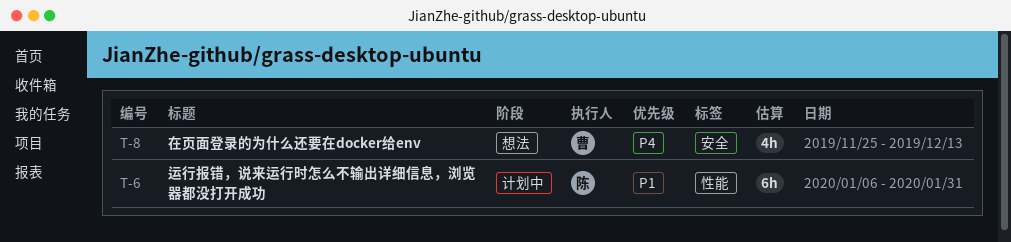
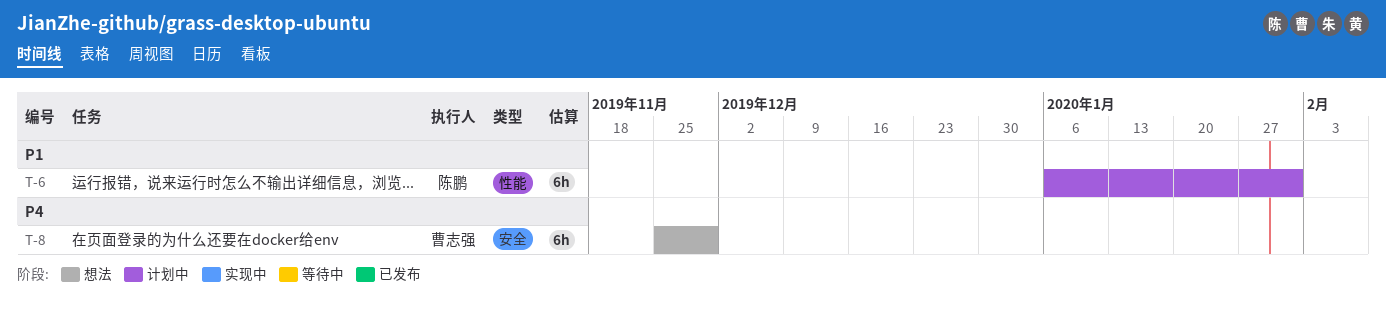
T-8, estimate: 4h -> 6h
T-8, due: Dec 13 -> Nov 29

